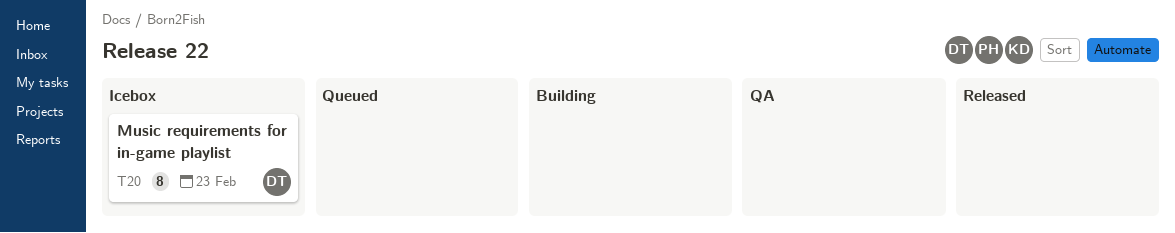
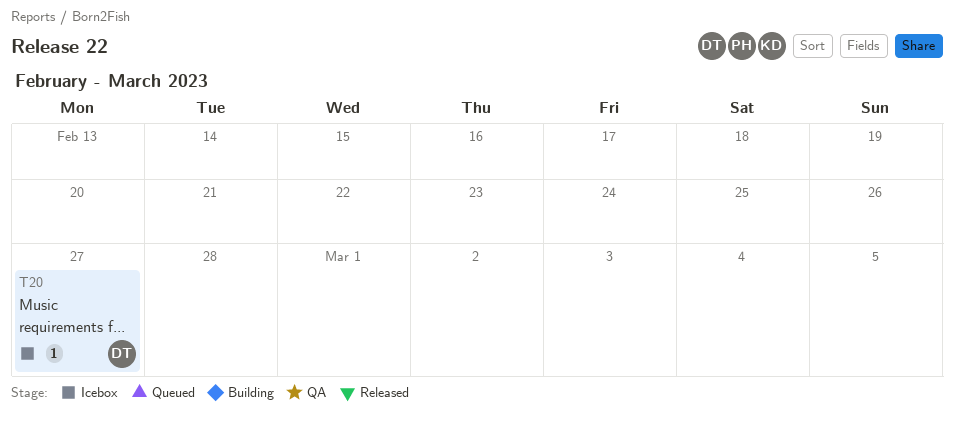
T20, estimate: 8 -> 1
T20, due: Feb 23 -> Feb 27

